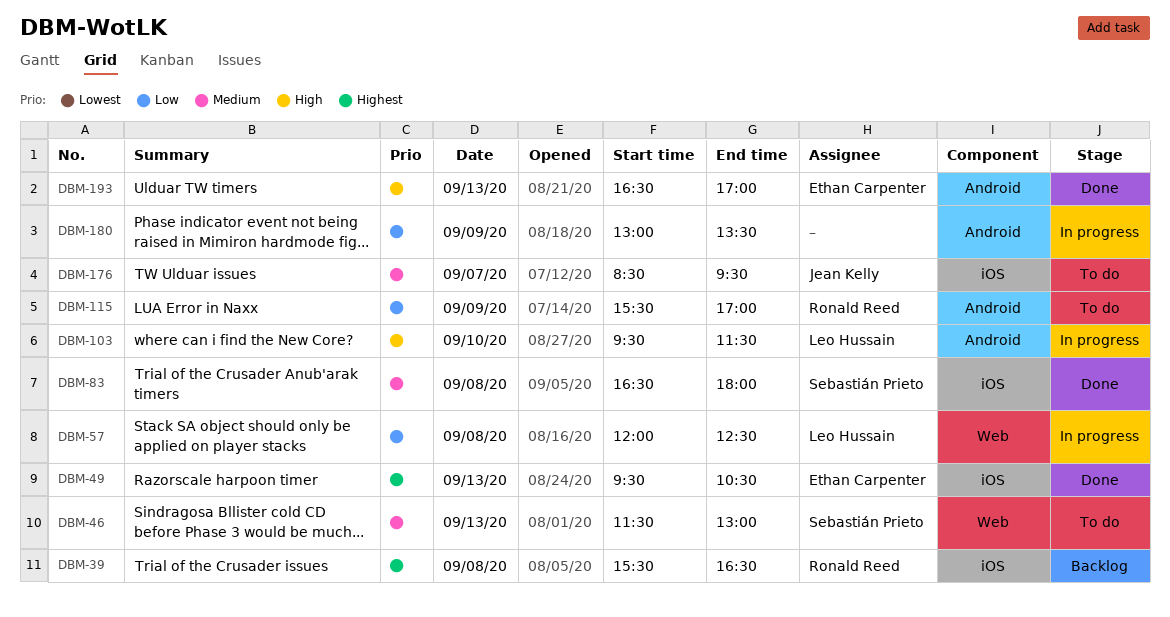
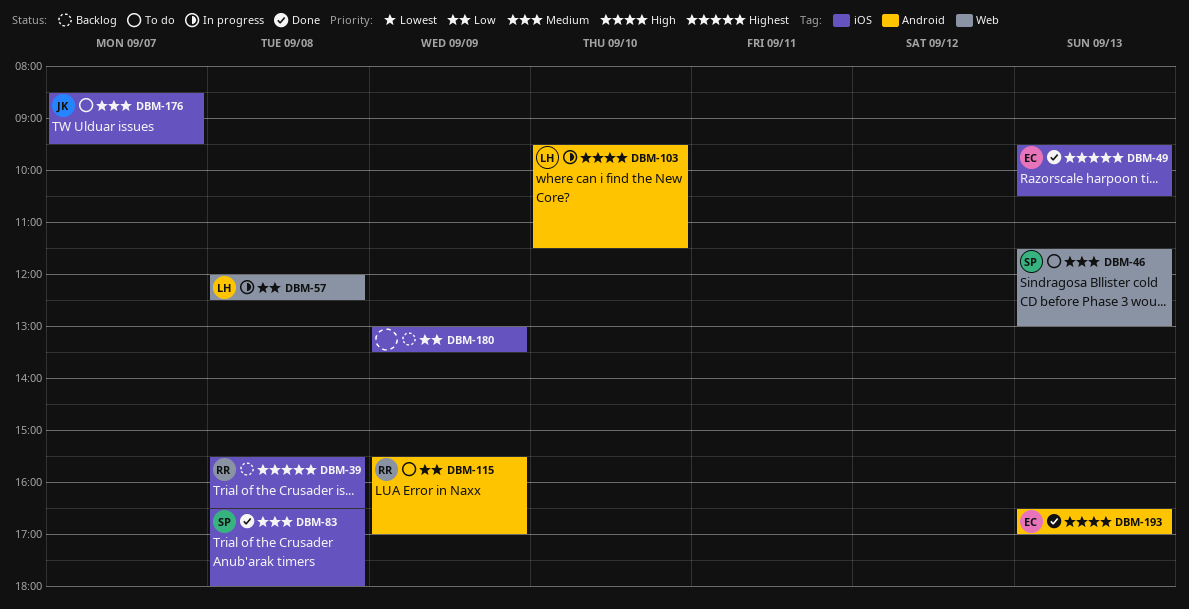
DBM-180, status: In progress -> Backlog
DBM-180, label: Android -> iOS

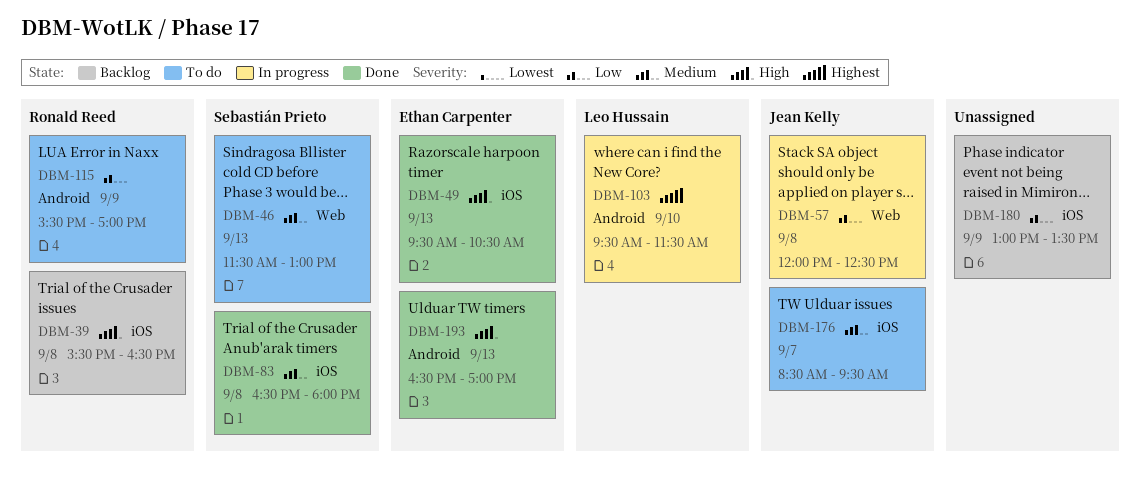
DBM-39, priority: Highest -> High
DBM-49, priority: Highest -> High
DBM-57, owner: Leo Hussain -> Jean Kelly
DBM-103, priority: High -> Highest

